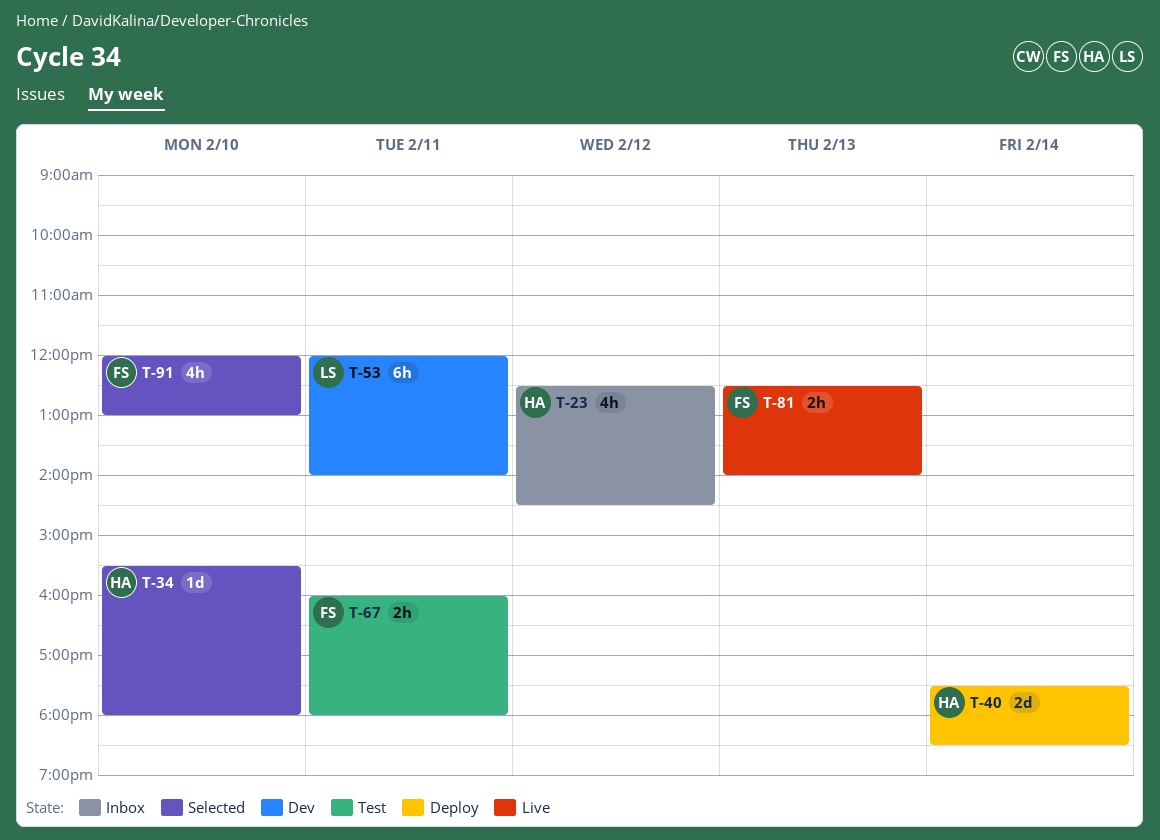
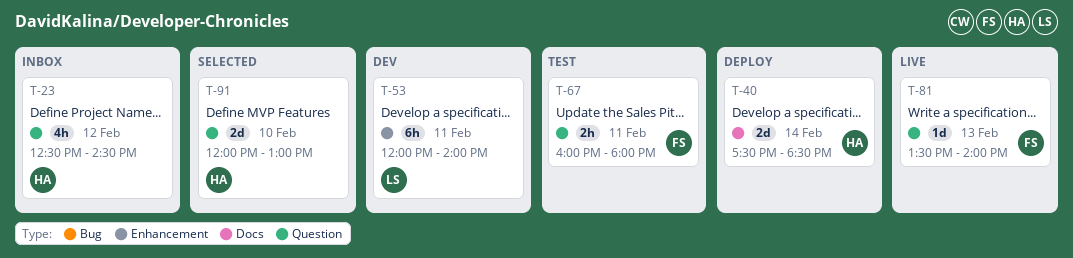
T-34: present -> none
T-81, estimate: 2h -> 1d
T-81, begins: 12:30 -> 13:30
T-91, owner: FS -> HA
T-91, estimate: 4h -> 2d

